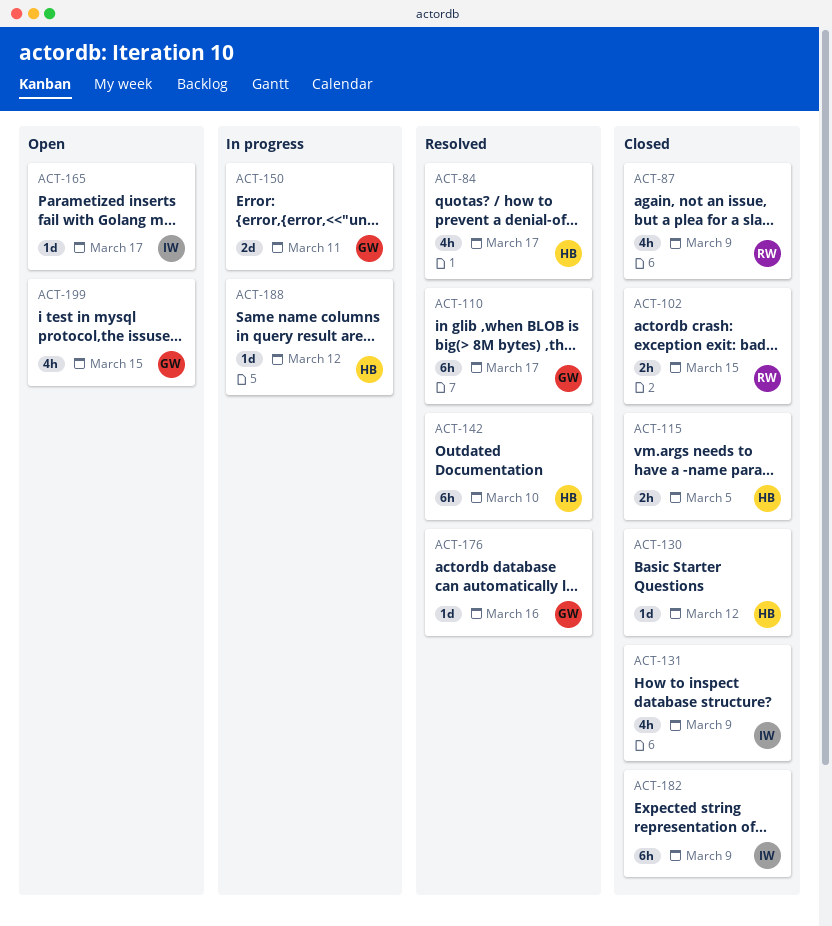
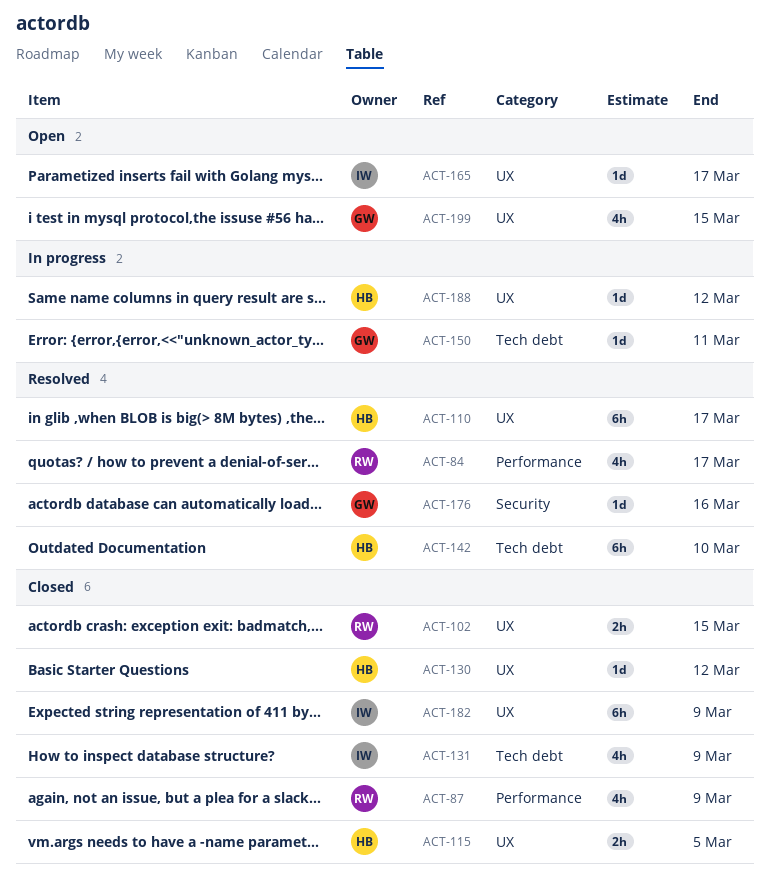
ACT-84, owner: HB -> RW
ACT-110, owner: GW -> HB
ACT-150, estimate: 2d -> 1d

